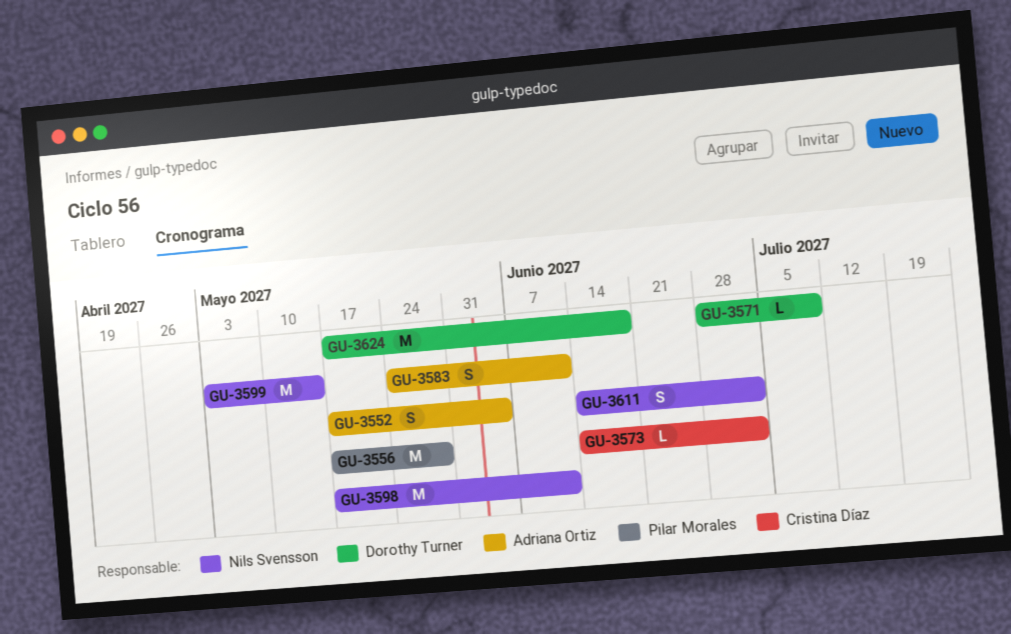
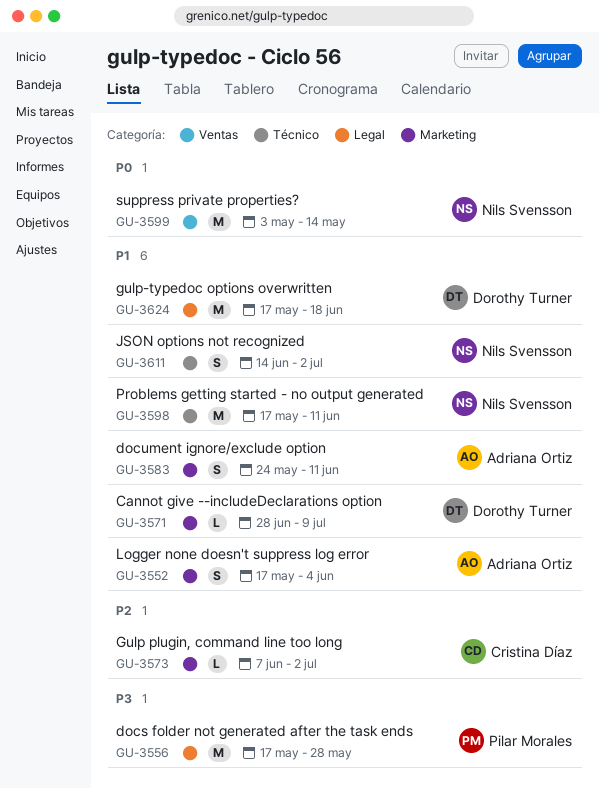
GU-3573, start: Jun 14 -> Jun 7

